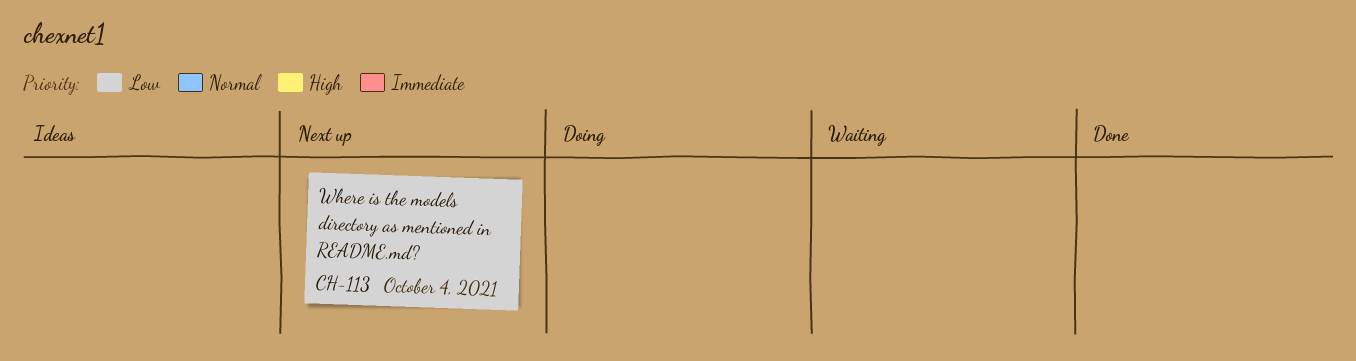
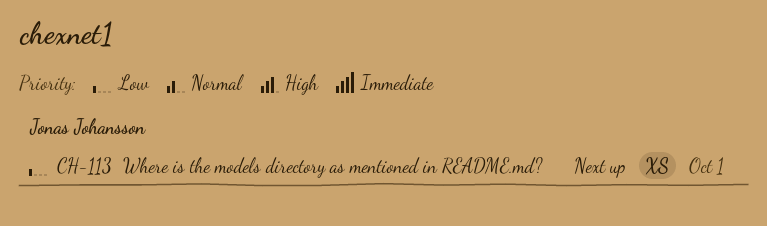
CH-113, due: Oct 4 -> Oct 1

